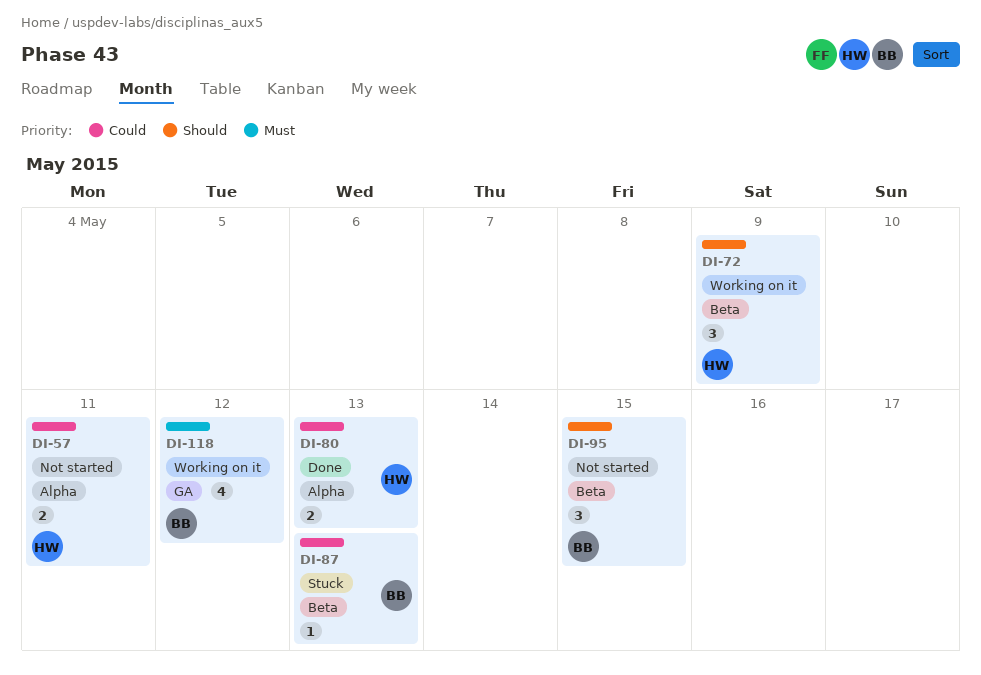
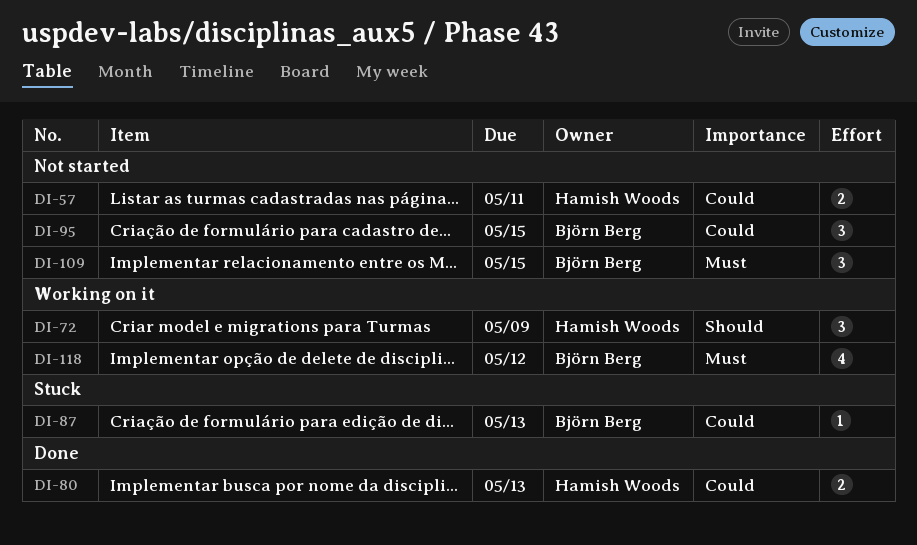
DI-95, priority: Should -> Could
DI-109: none -> present

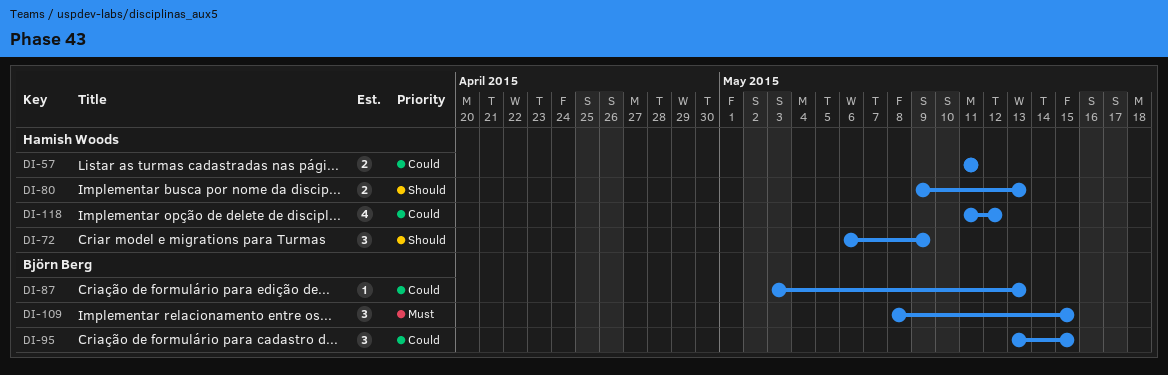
DI-80, priority: Could -> Should
DI-118, owner: Björn Berg -> Hamish Woods
DI-118, priority: Must -> Could

